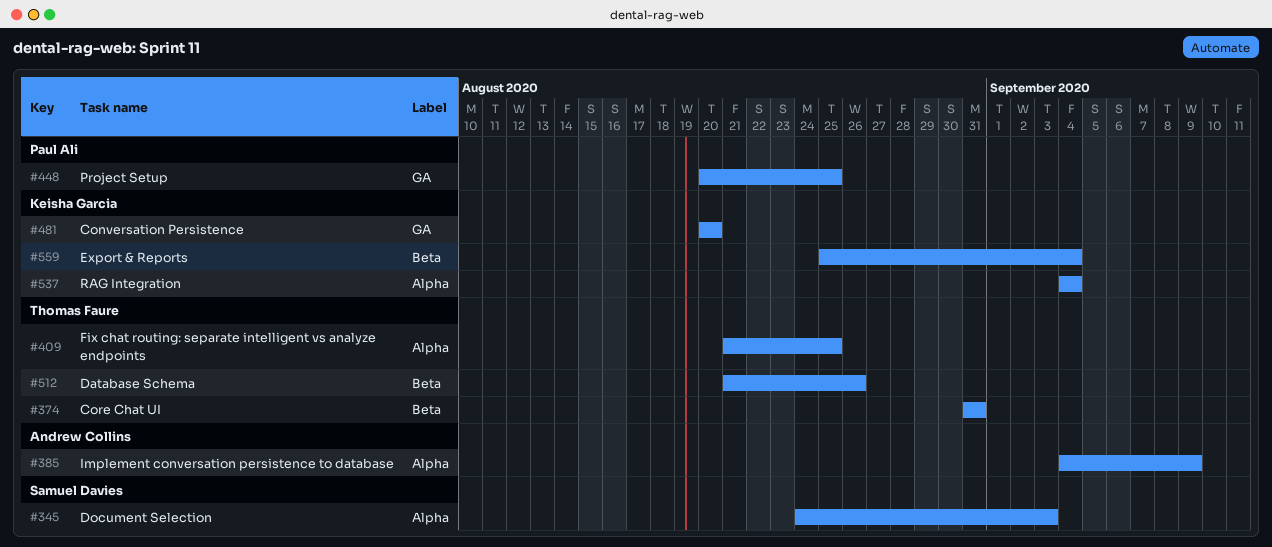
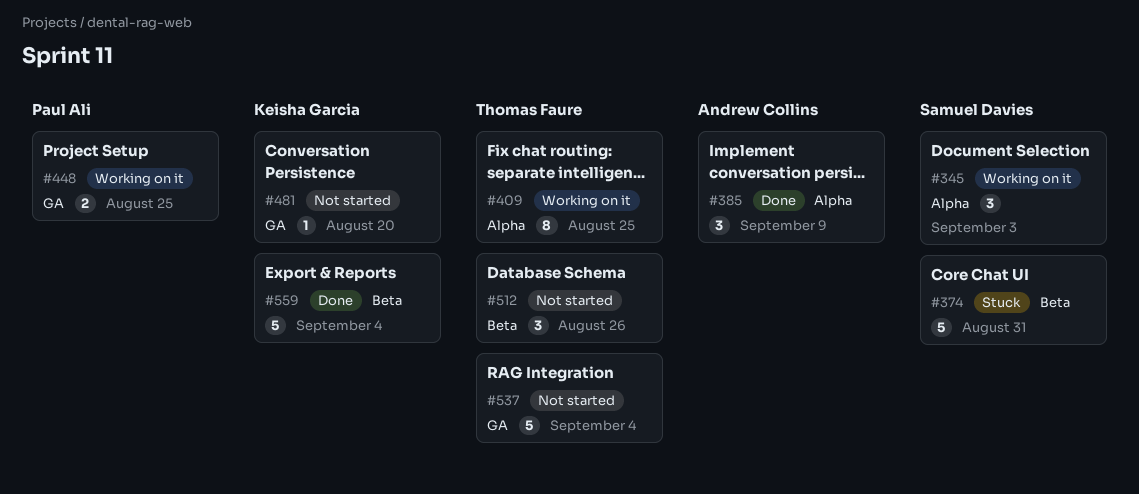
#374, owner: Thomas Faure -> Samuel Davies
#537, owner: Keisha Garcia -> Thomas Faure
#537, label: Alpha -> GA

